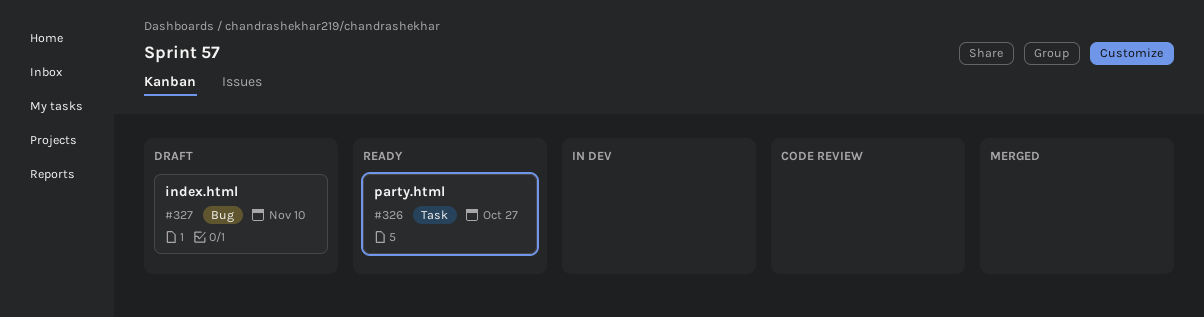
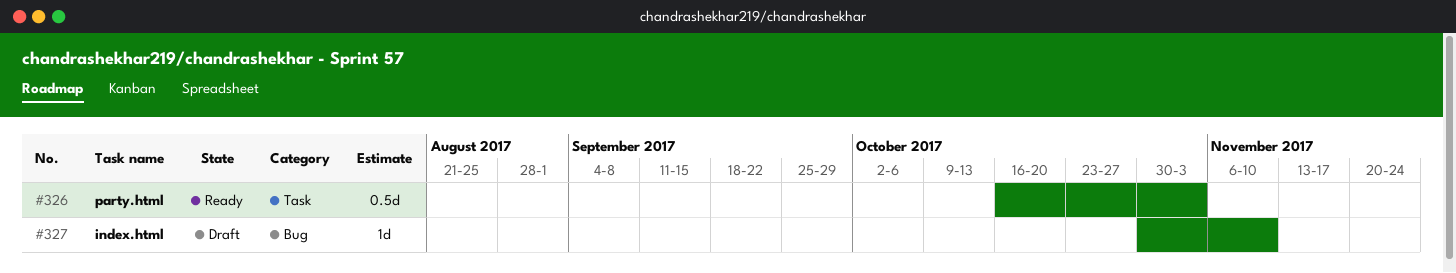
#326, due: Oct 27 -> Nov 3

